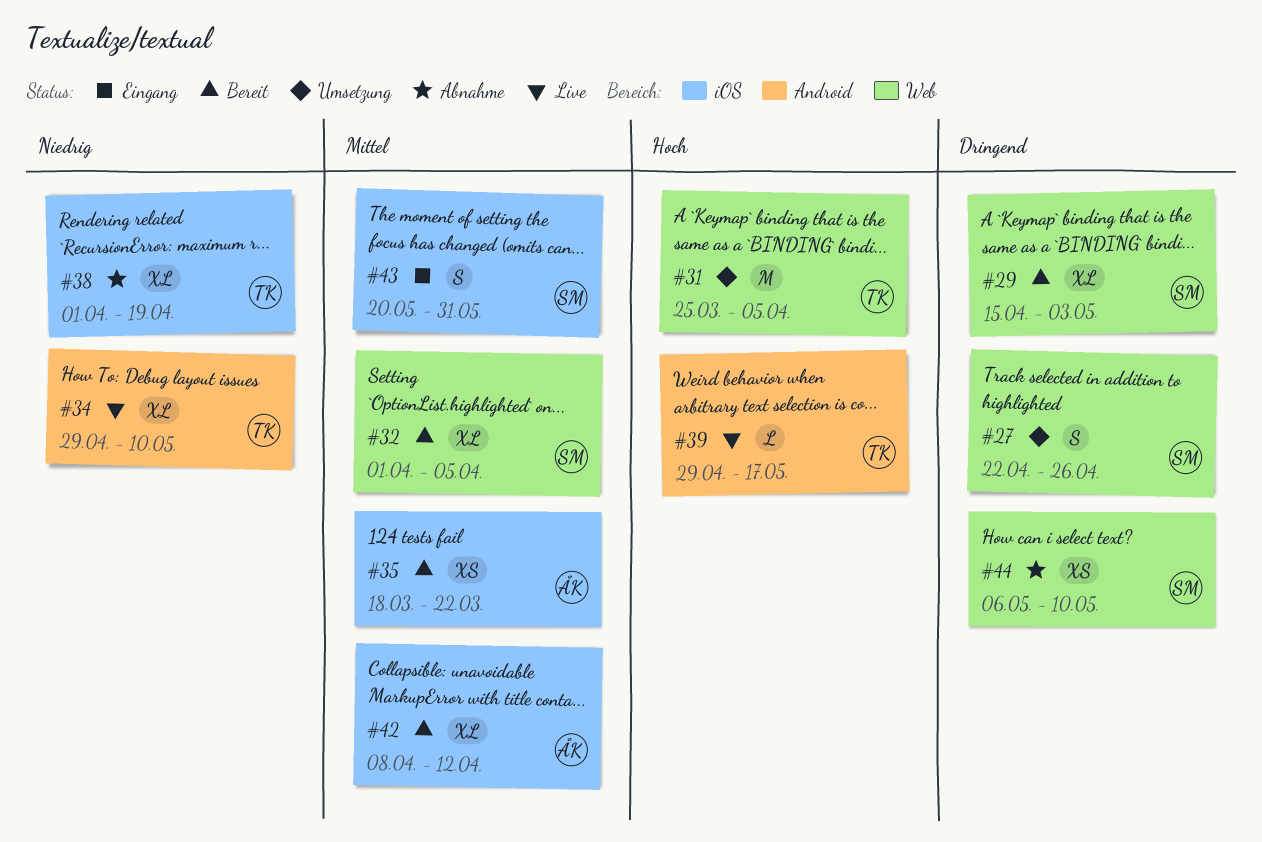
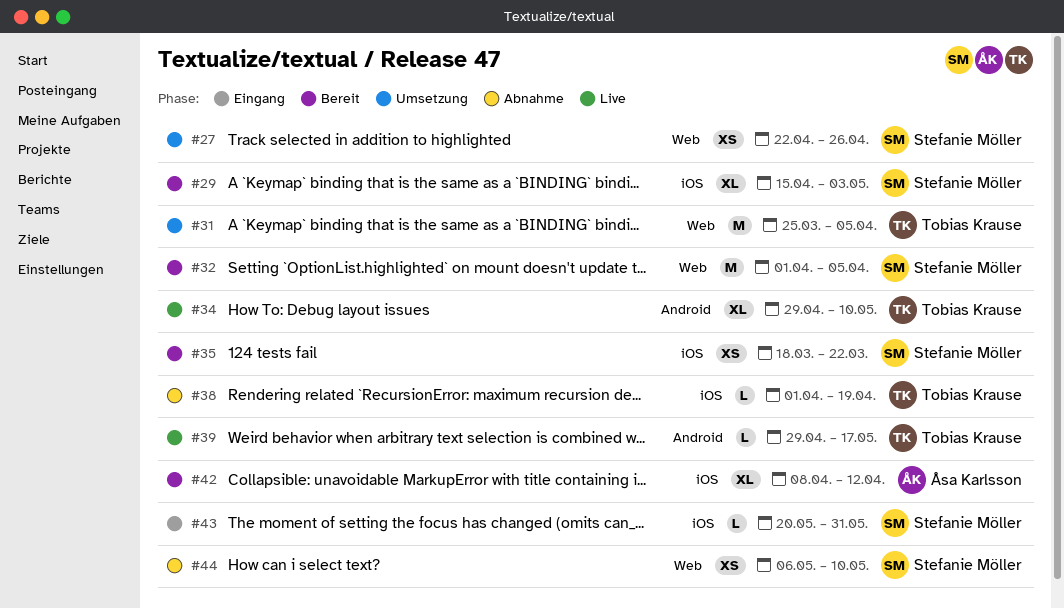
#27, estimate: S -> XS
#29, label: Web -> iOS
#32, estimate: XL -> M
#35, owner: Åsa Karlsson -> Stefanie Möller
#38, estimate: XL -> L
#43, estimate: S -> L

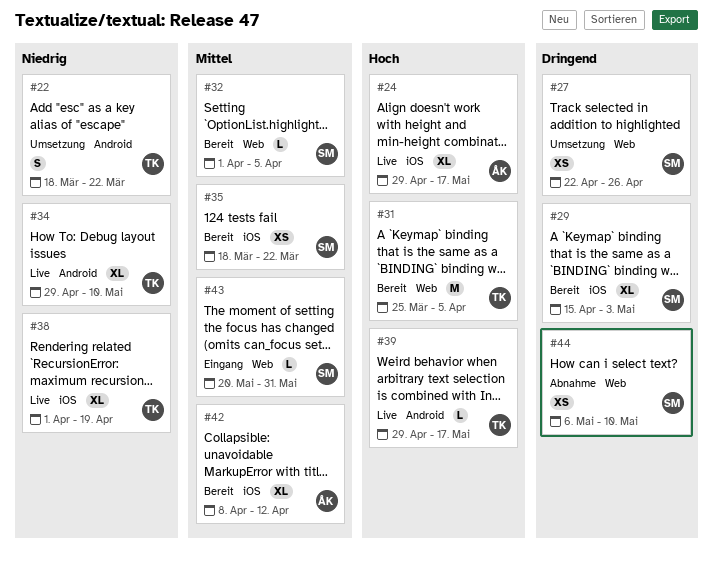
#22: none -> present
#24: none -> present
#31, status: Umsetzung -> Bereit
#32, estimate: M -> L
#38, status: Abnahme -> Live
#38, estimate: L -> XL
#43, label: iOS -> Web

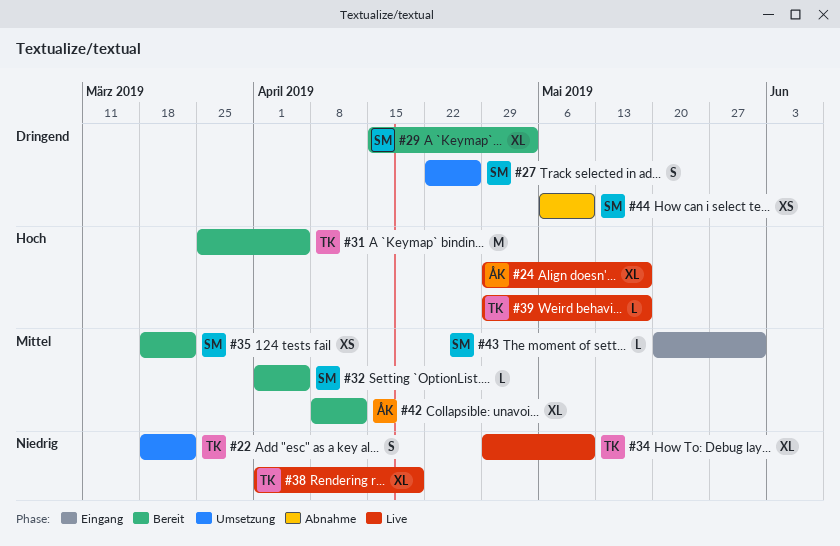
#27, estimate: XS -> S

